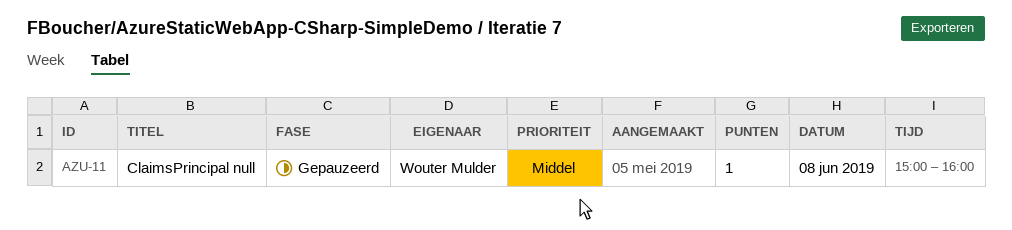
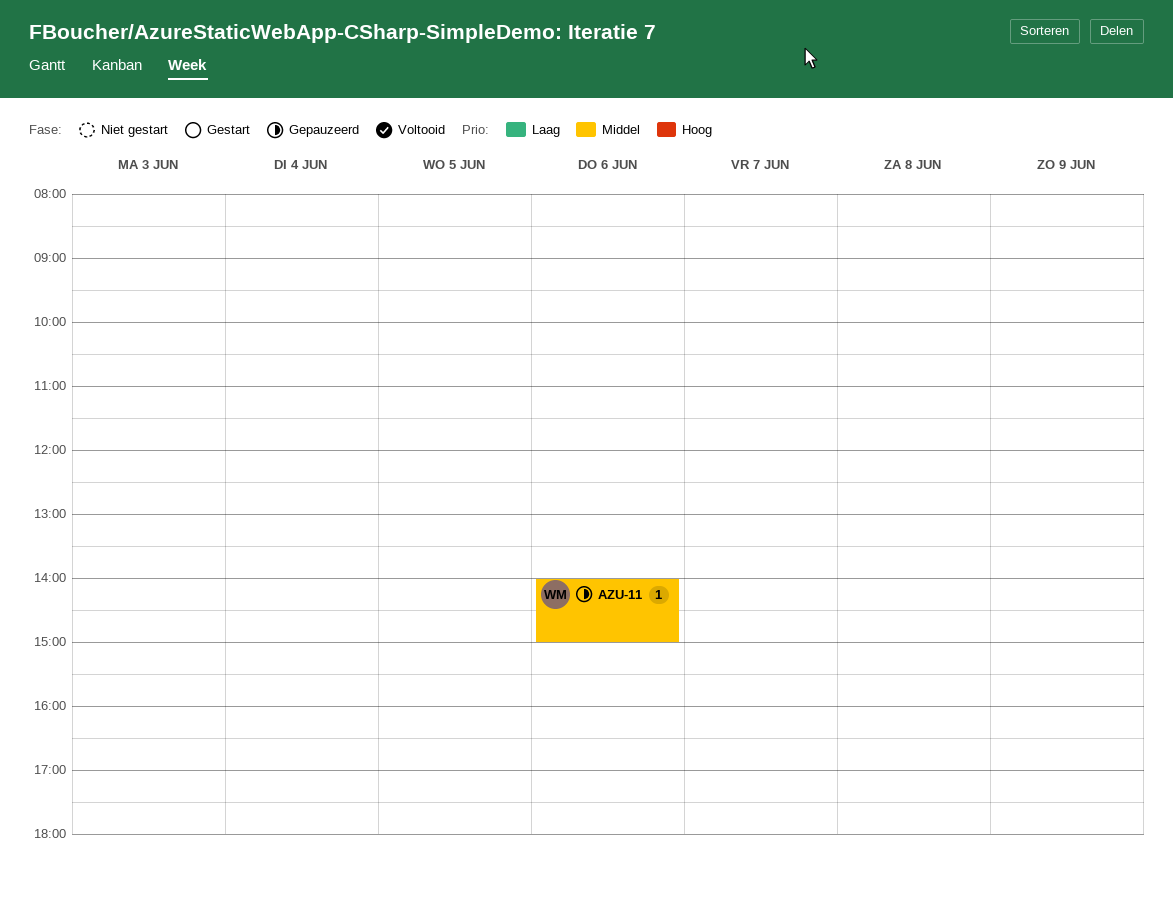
AZU-11, day: Jun 8 -> Jun 6
AZU-11, begins: 15:00 -> 14:00
AZU-11, ends: 16:00 -> 15:00

